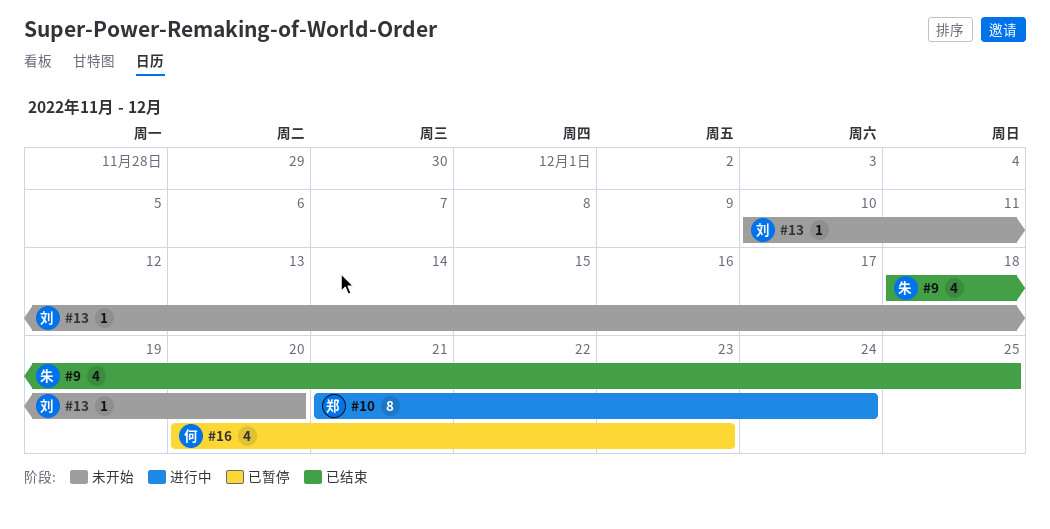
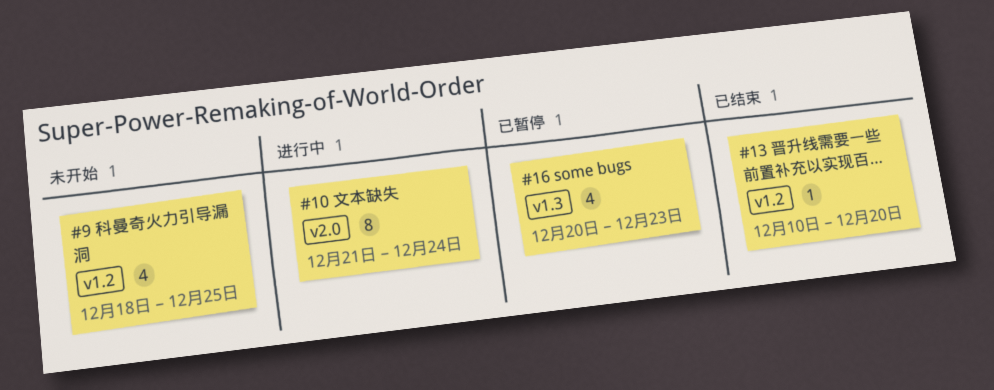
#9, status: 已结束 -> 未开始
#13, status: 未开始 -> 已结束

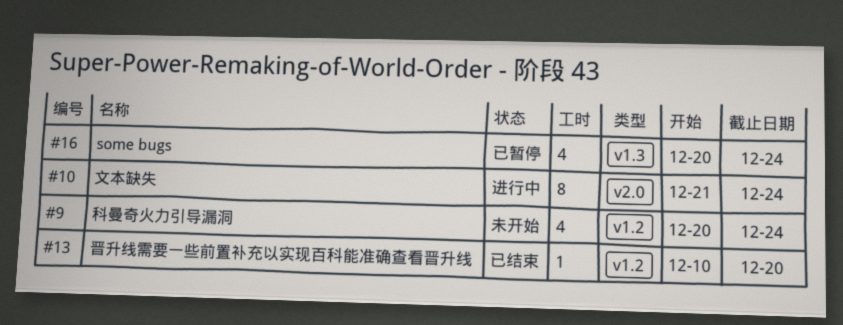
#9, start: Dec 18 -> Dec 20
#9, due: Dec 25 -> Dec 24
#16, due: Dec 23 -> Dec 24

